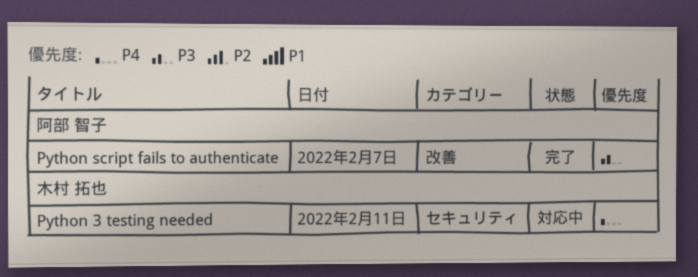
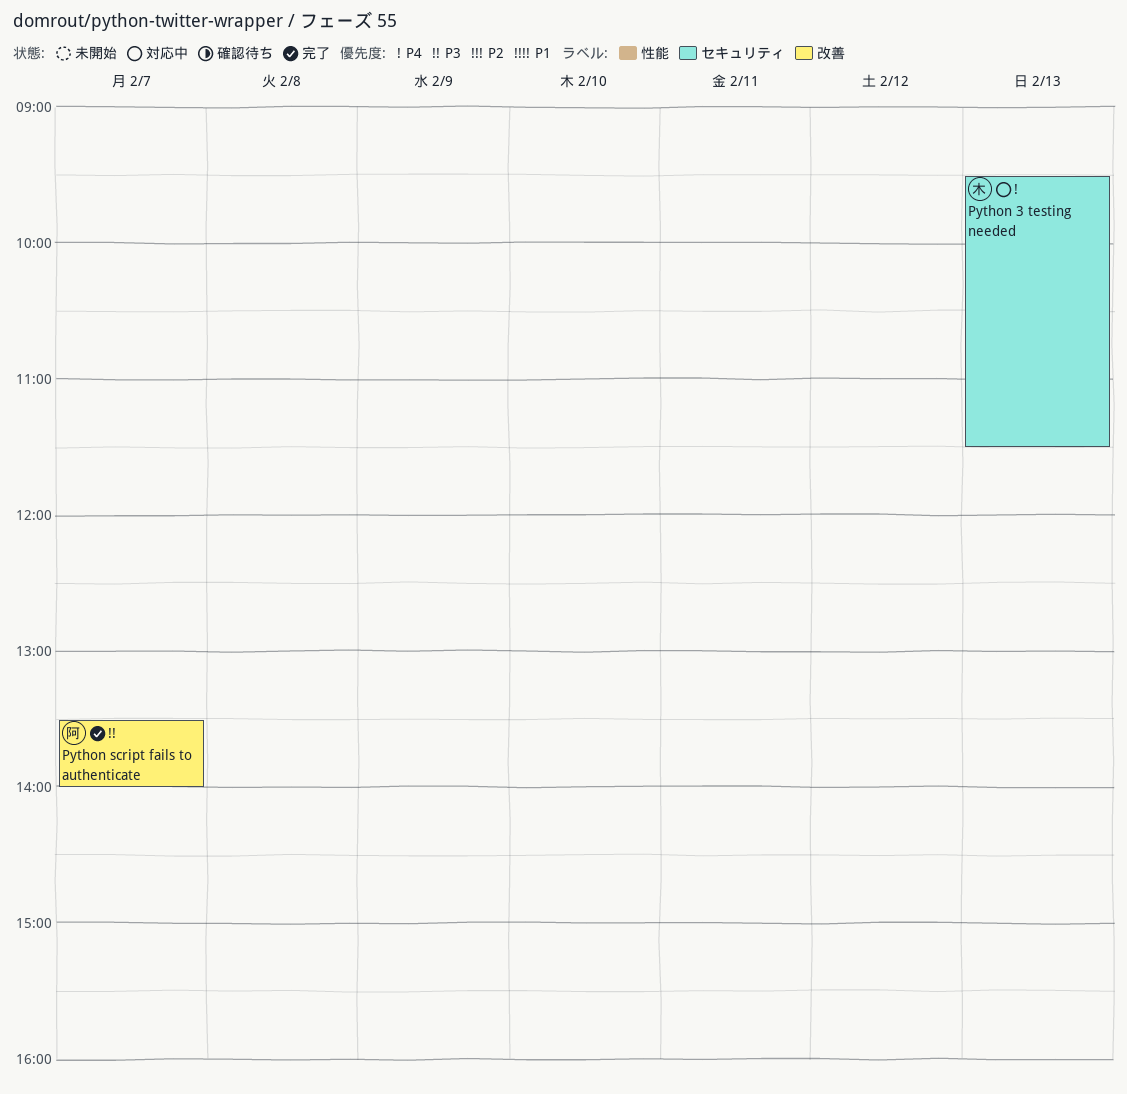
Python 3 testing needed, day: Feb 11 -> Feb 13

